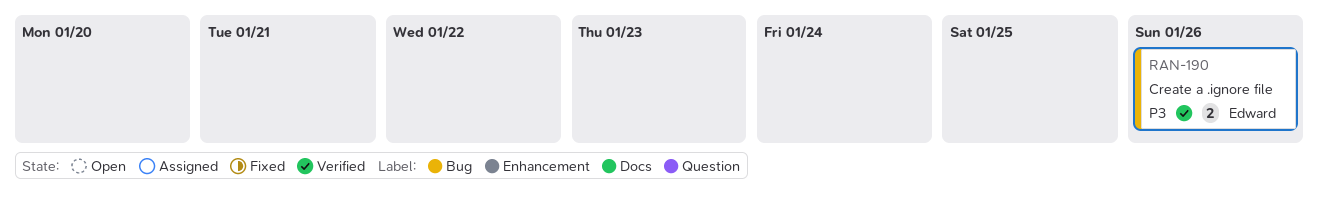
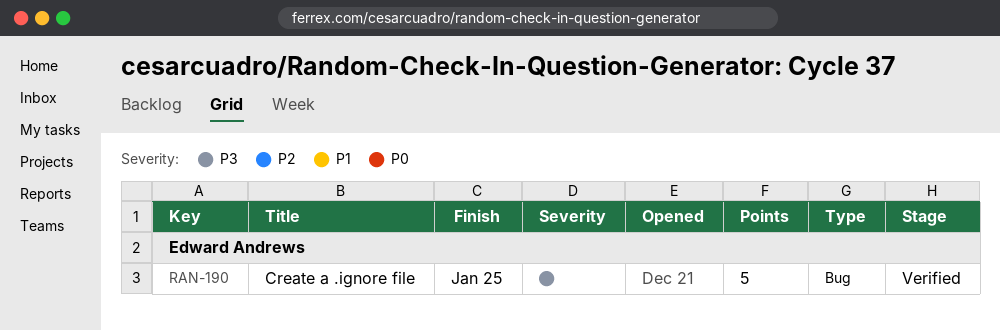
RAN-190, estimate: 2 -> 5
RAN-190, due: Jan 26 -> Jan 25

